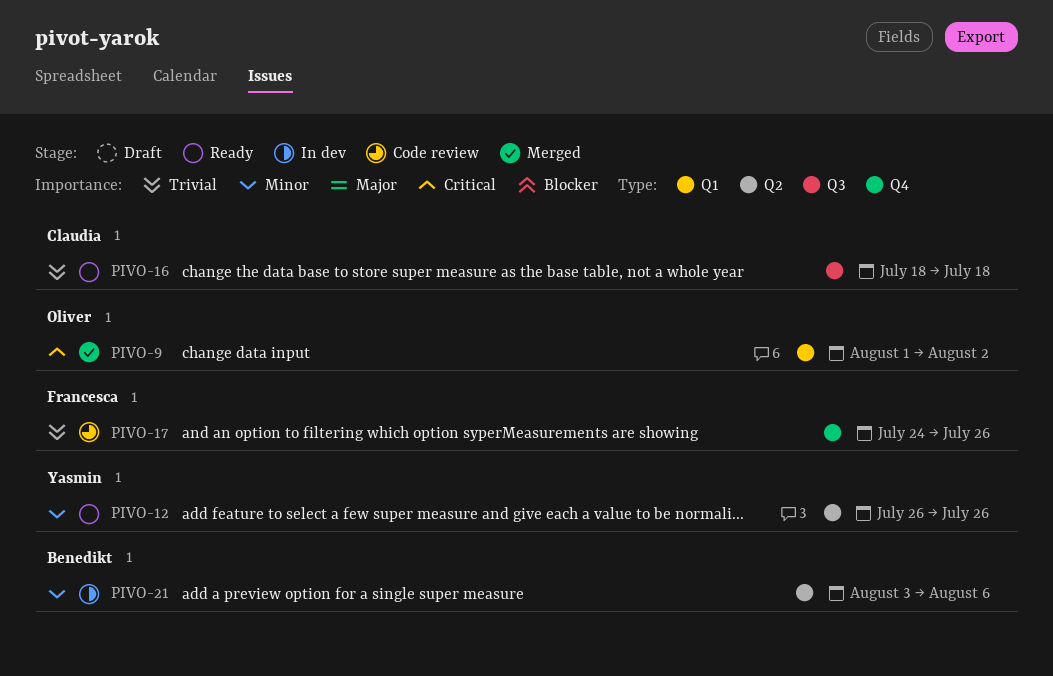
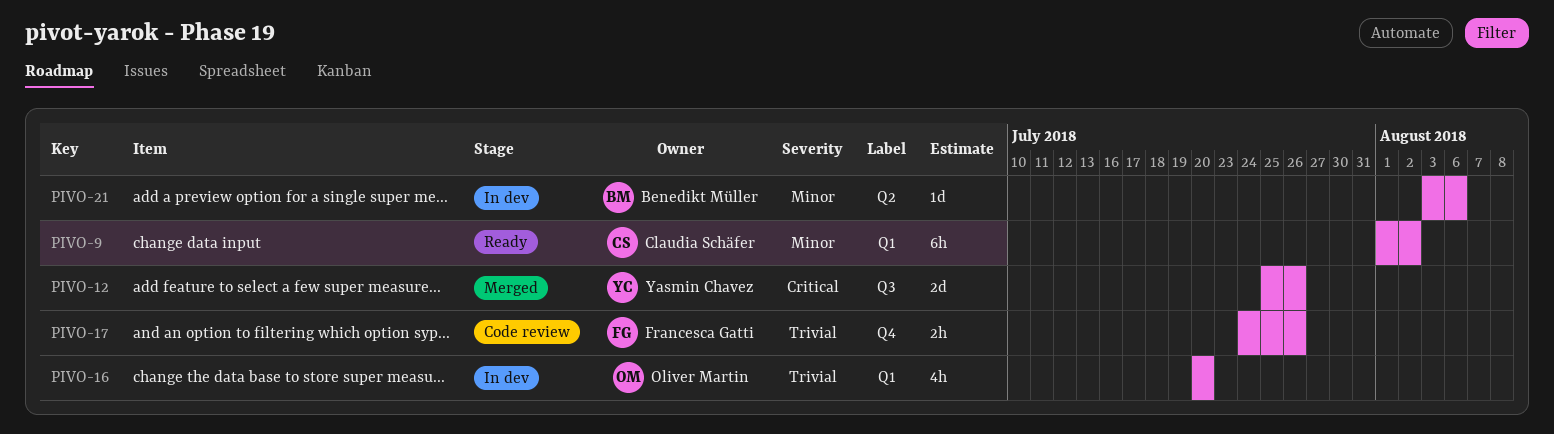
PIVO-9, status: Merged -> Ready
PIVO-9, owner: Oliver Martin -> Claudia Schäfer
PIVO-9, priority: Critical -> Minor
PIVO-12, status: Ready -> Merged
PIVO-12, priority: Minor -> Critical
PIVO-12, label: Q2 -> Q3
PIVO-12, start: Jul 26 -> Jul 25
PIVO-16, status: Ready -> In dev
PIVO-16, owner: Claudia Schäfer -> Oliver Martin
PIVO-16, label: Q3 -> Q1
PIVO-16, start: Jul 18 -> Jul 20
PIVO-16, due: Jul 18 -> Jul 20

